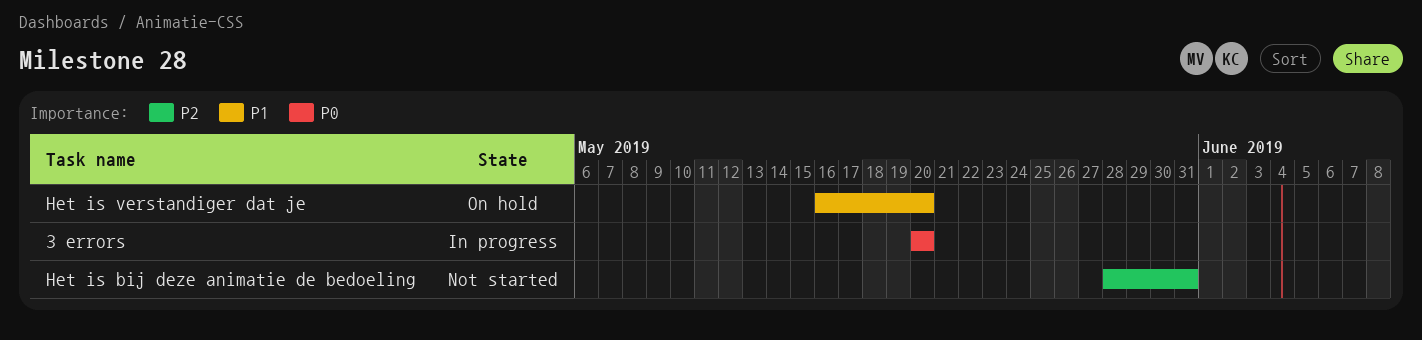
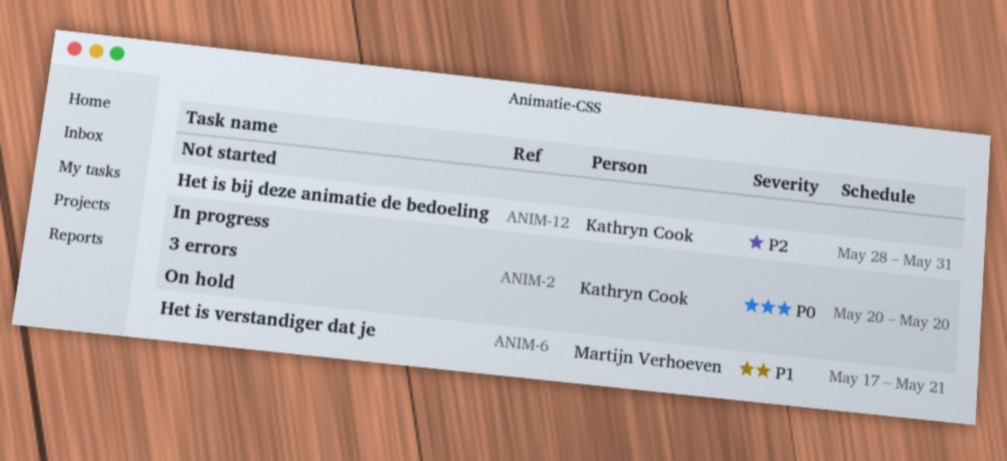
Het is verstandiger dat je, start: May 16 -> May 17
Het is verstandiger dat je, due: May 20 -> May 21

